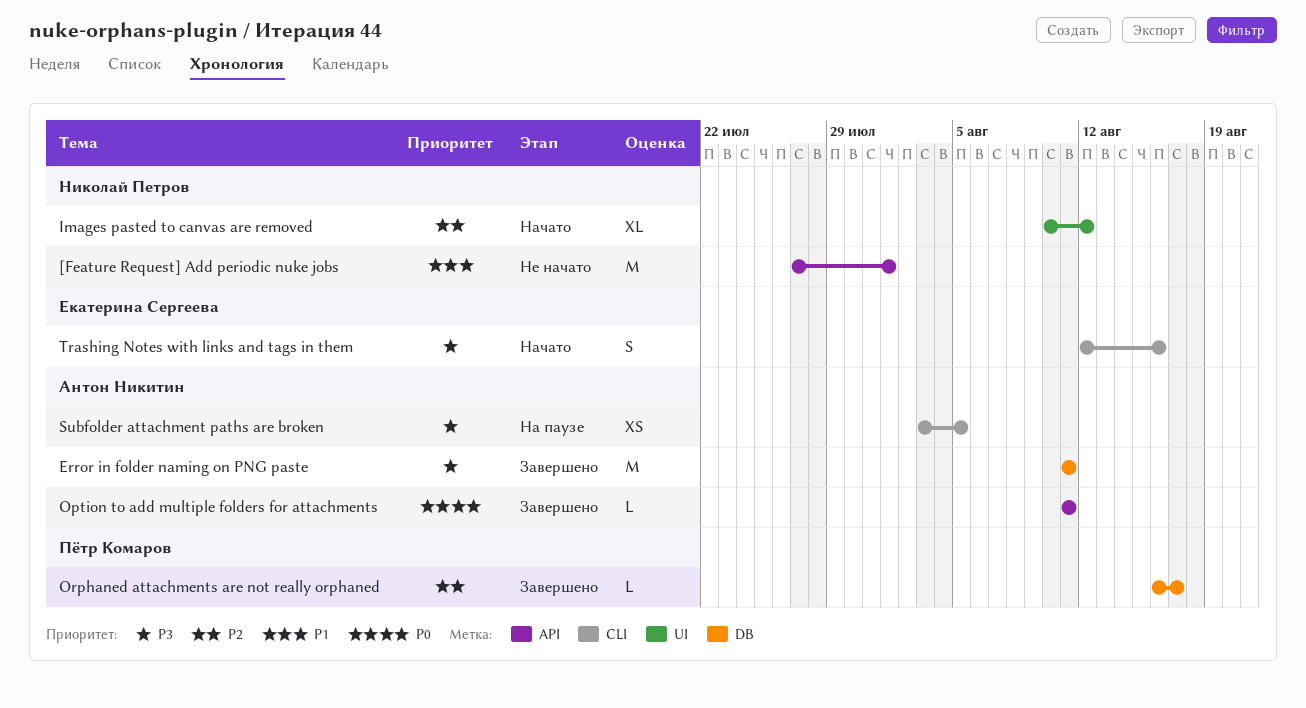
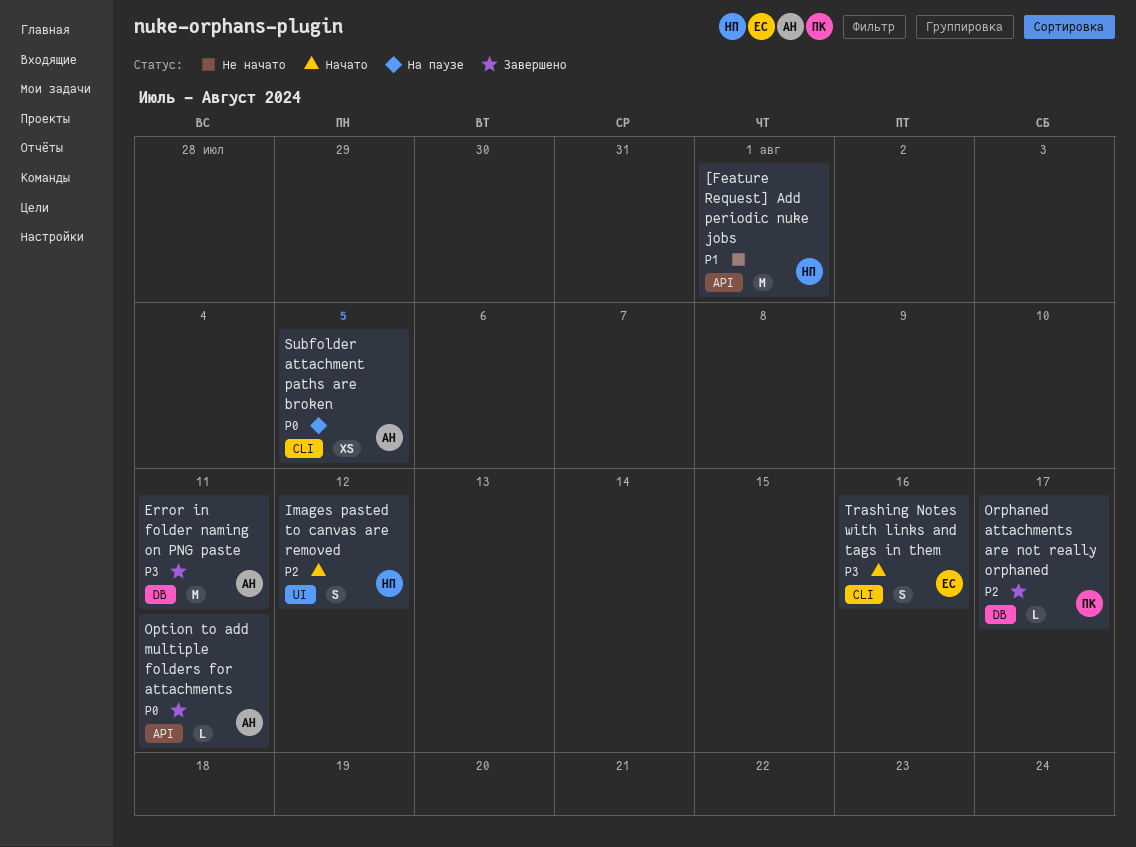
Images pasted to canvas are removed, estimate: XL -> S
Subfolder attachment paths are broken, priority: P3 -> P0

